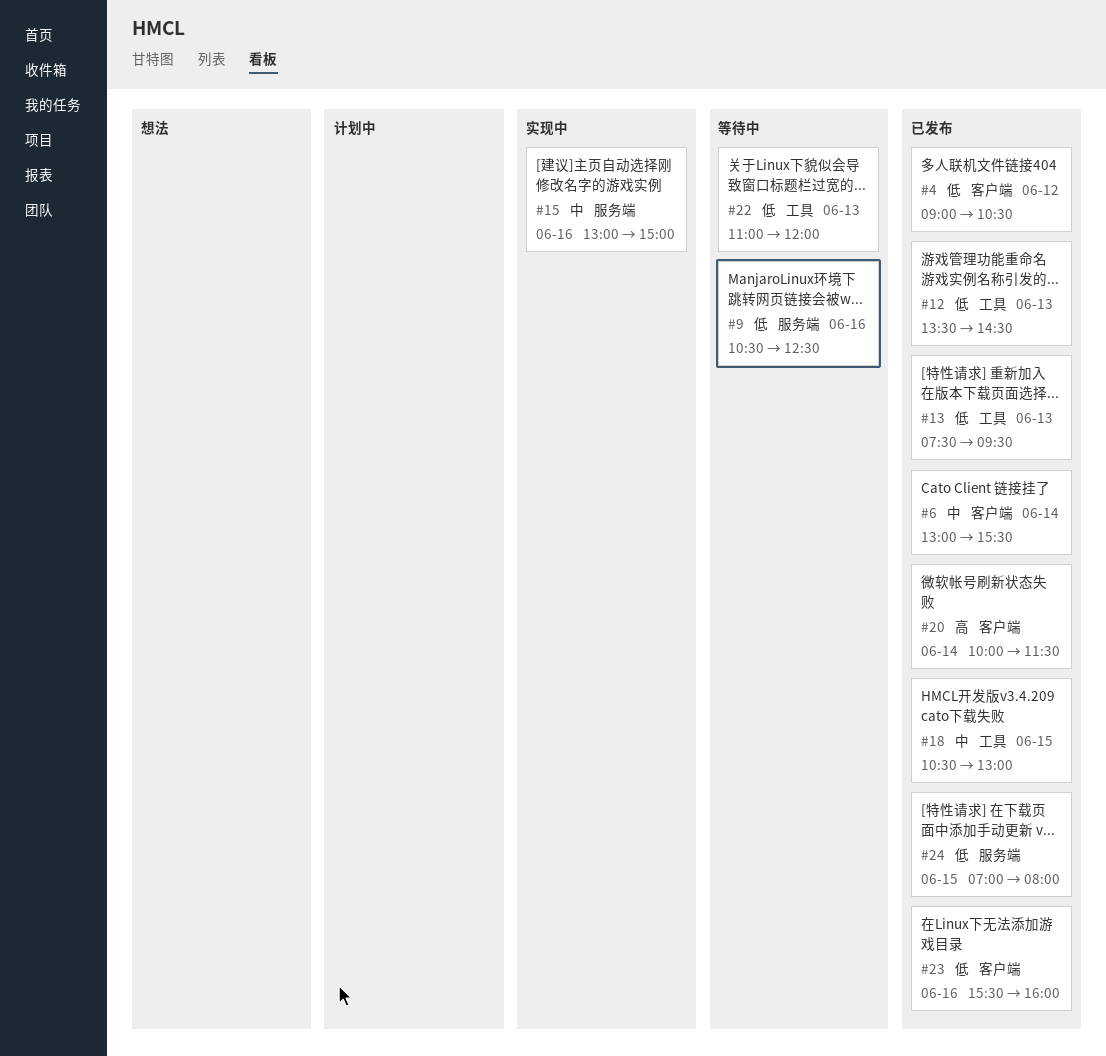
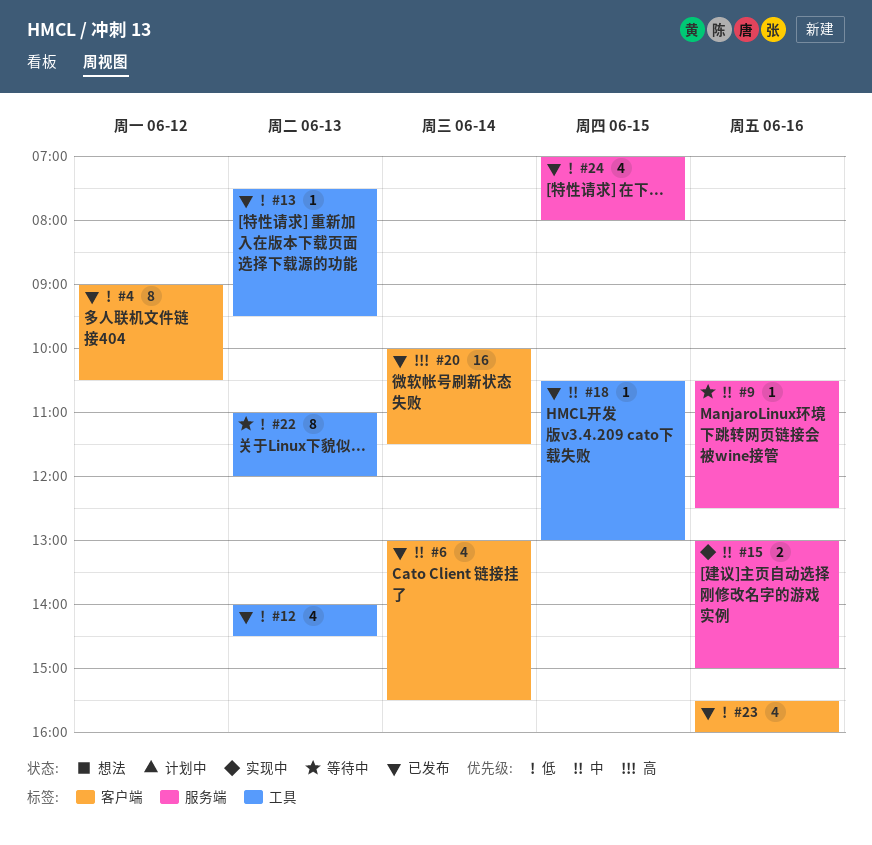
#9, priority: 低 -> 中
#12, begins: 13:30 -> 14:00

